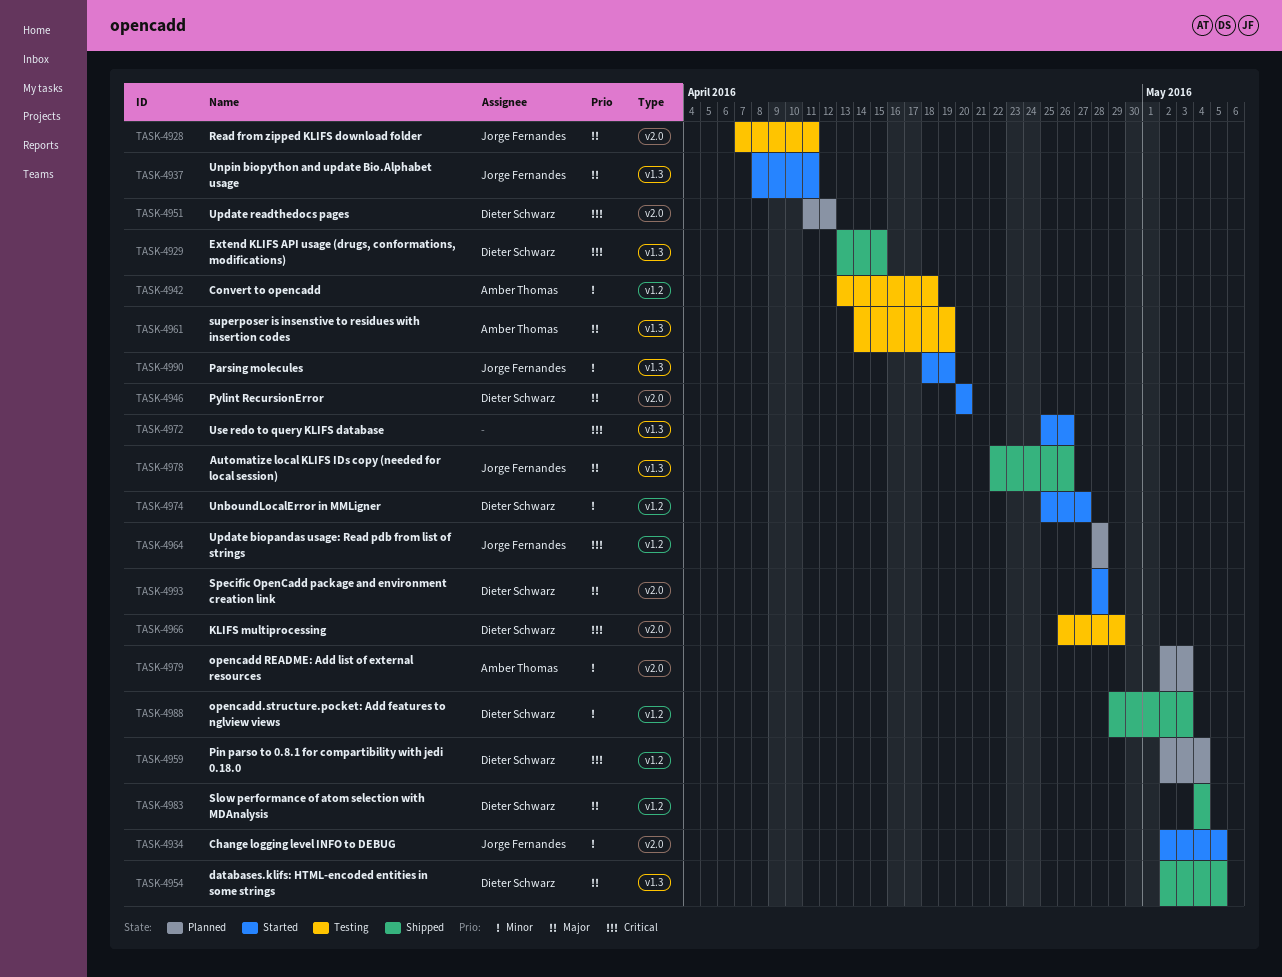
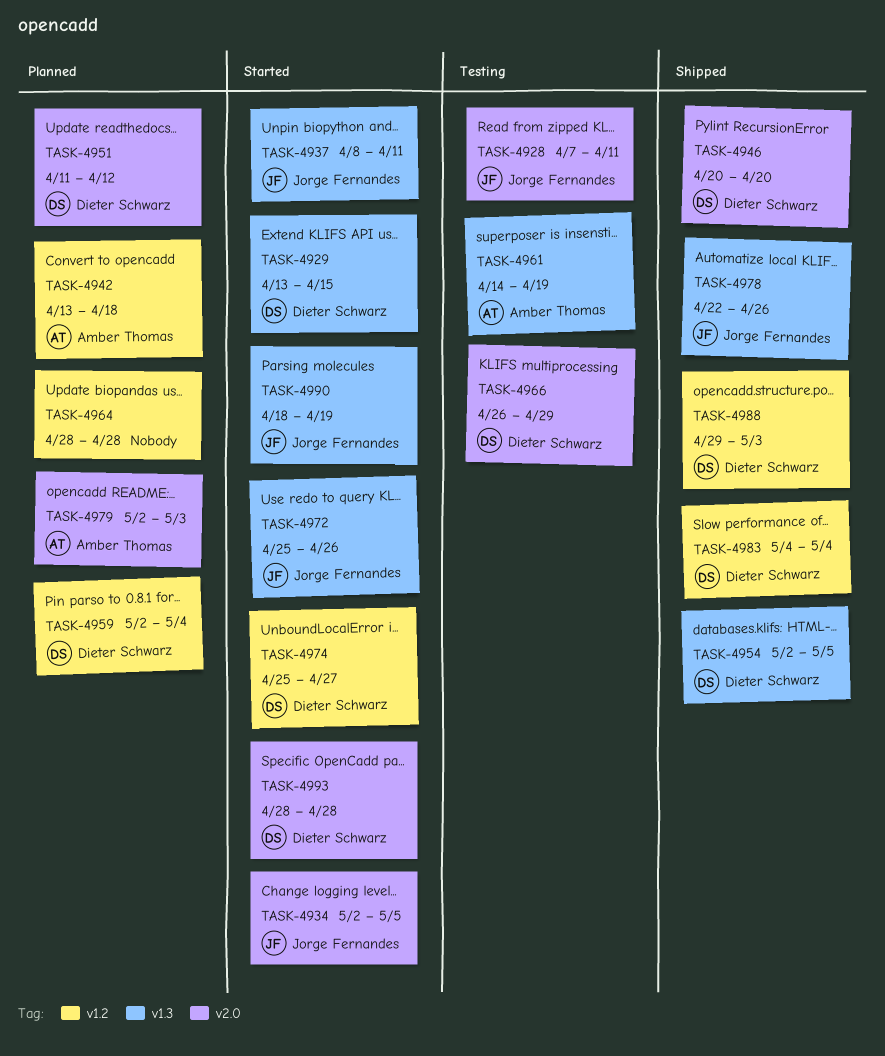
TASK-4929, status: Shipped -> Started
TASK-4942, status: Testing -> Planned
TASK-4946, status: Started -> Shipped
TASK-4964, owner: Jorge Fernandes -> none
TASK-4972, owner: none -> Jorge Fernandes

